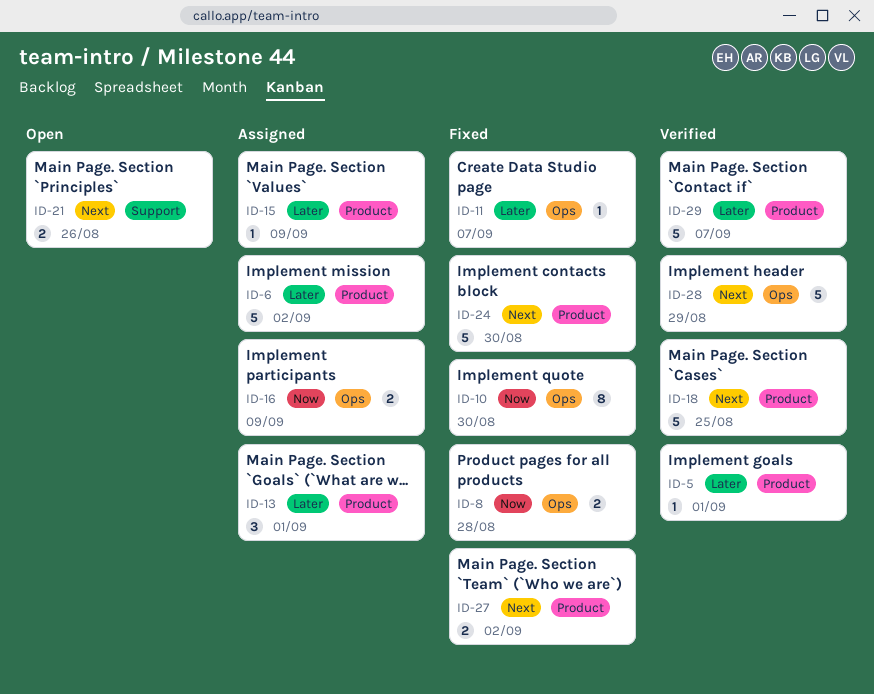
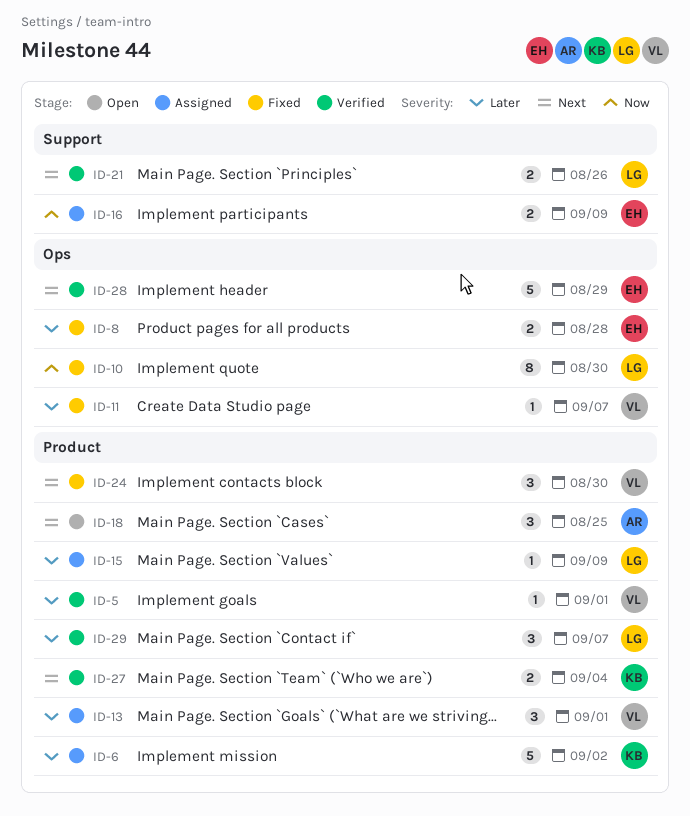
ID-8, priority: Now -> Later
ID-16, label: Ops -> Support
ID-18, status: Verified -> Open
ID-18, estimate: 5 -> 3
ID-21, status: Open -> Verified
ID-24, estimate: 5 -> 3
ID-27, status: Fixed -> Verified
ID-27, due: Sep 2 -> Sep 4
ID-29, estimate: 5 -> 3

